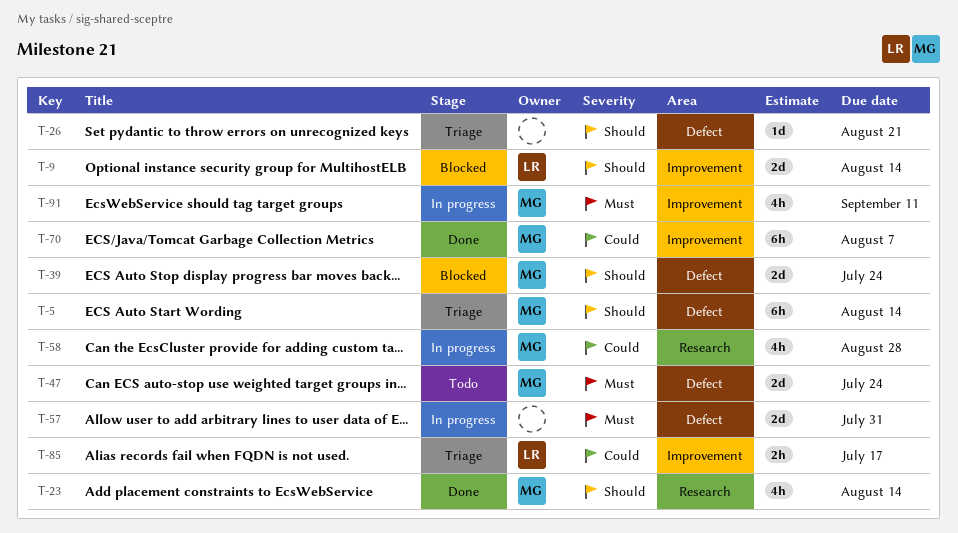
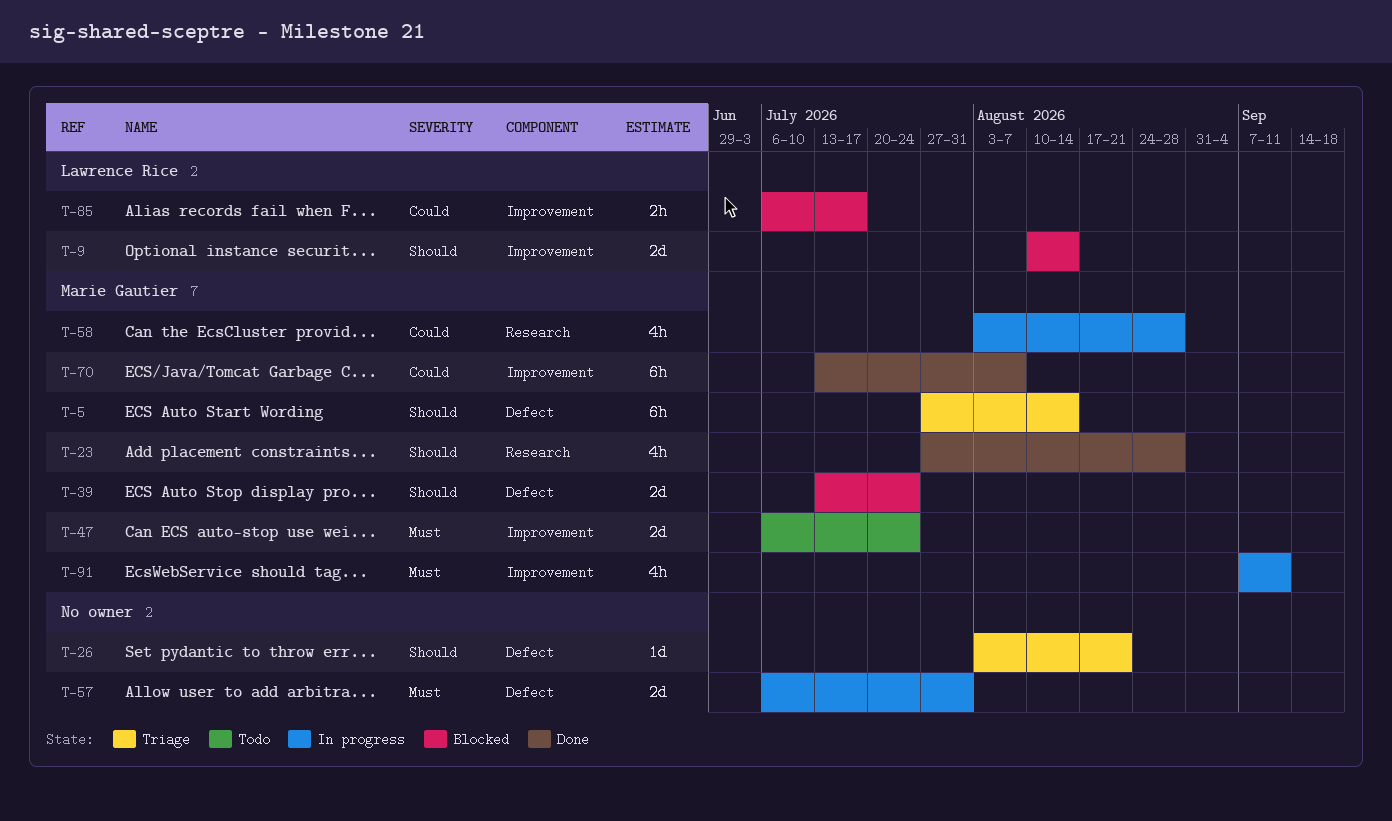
T-23, due: Aug 14 -> Aug 28
T-47, label: Defect -> Improvement
T-85, status: Triage -> Blocked

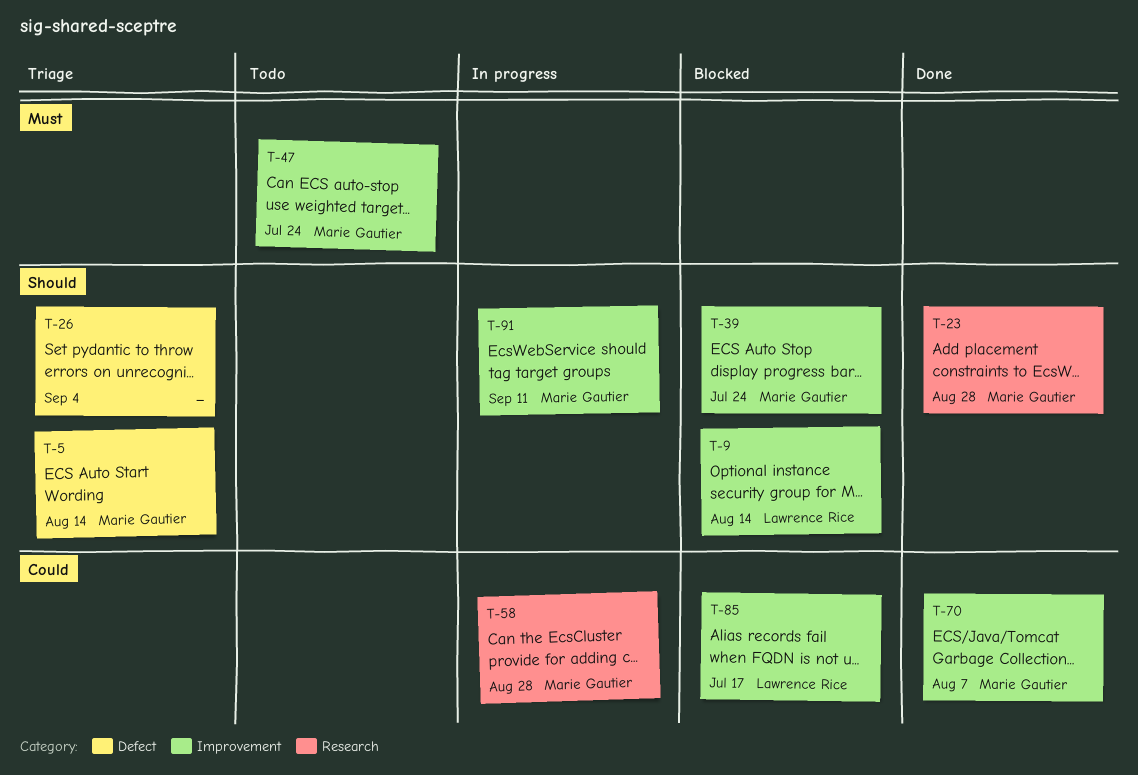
T-26, due: Aug 21 -> Sep 4
T-39, label: Defect -> Improvement
T-57: present -> none
T-91, priority: Must -> Should

